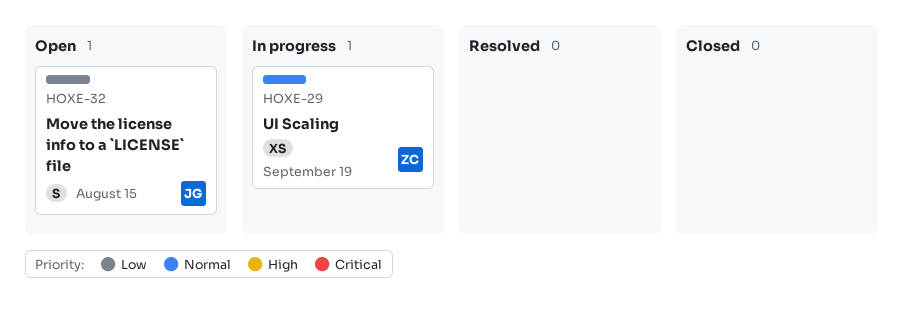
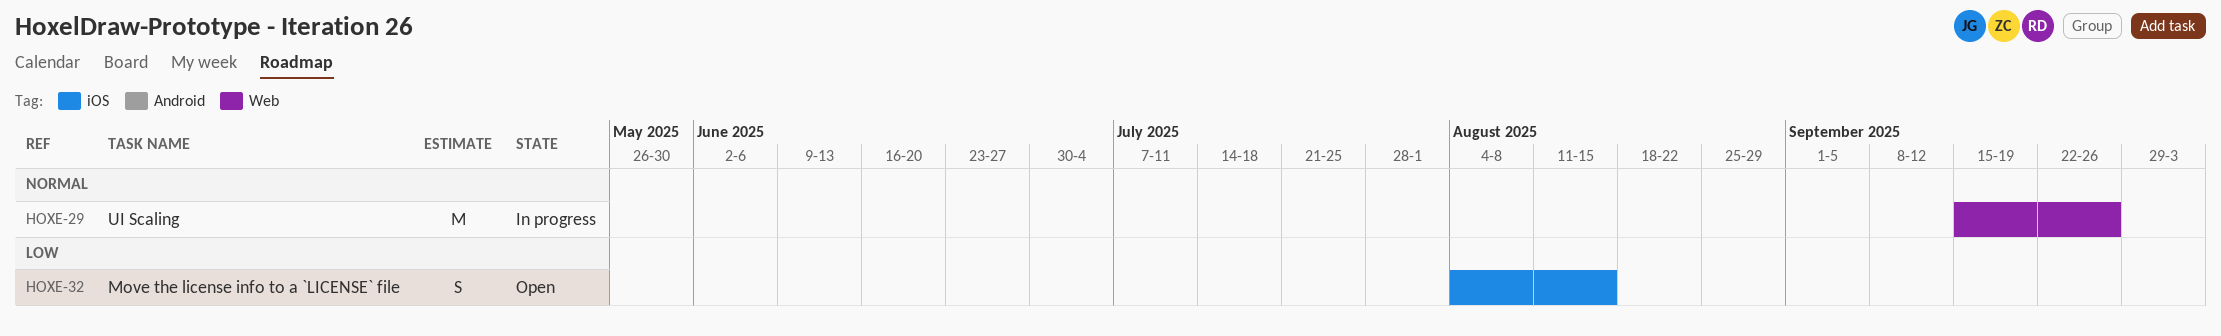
HOXE-29, estimate: XS -> M
HOXE-29, due: Sep 19 -> Sep 26

